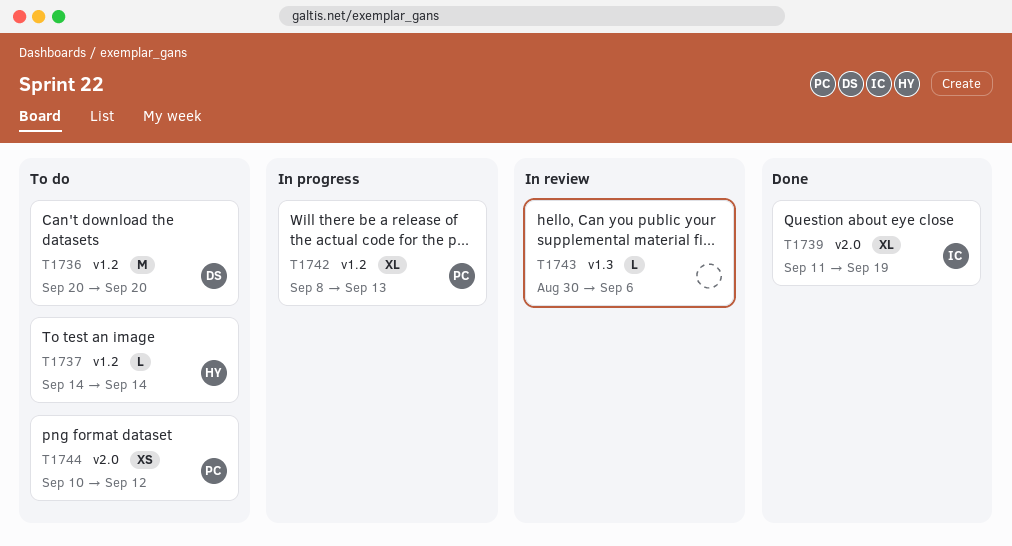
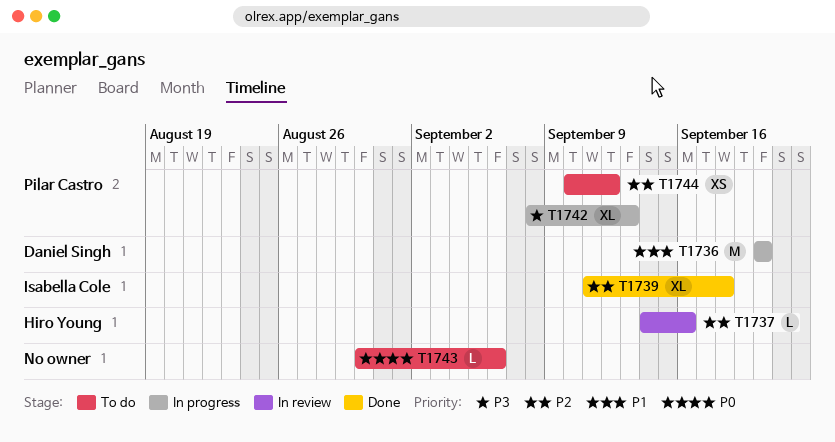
T1736, status: To do -> In progress
T1737, status: To do -> In review
T1737, due: Sep 14 -> Sep 16
T1739, due: Sep 19 -> Sep 18
T1743, status: In review -> To do

